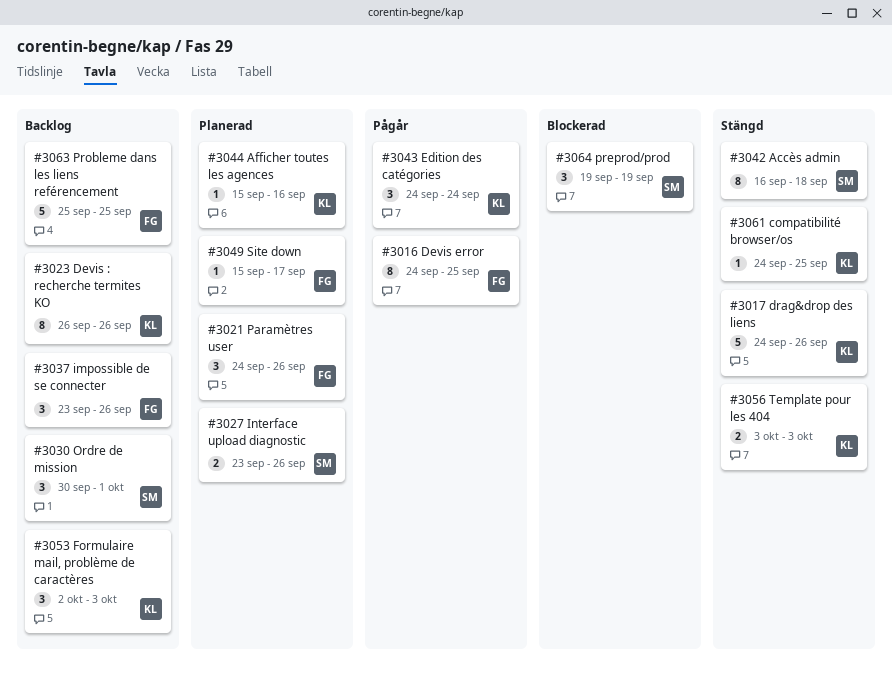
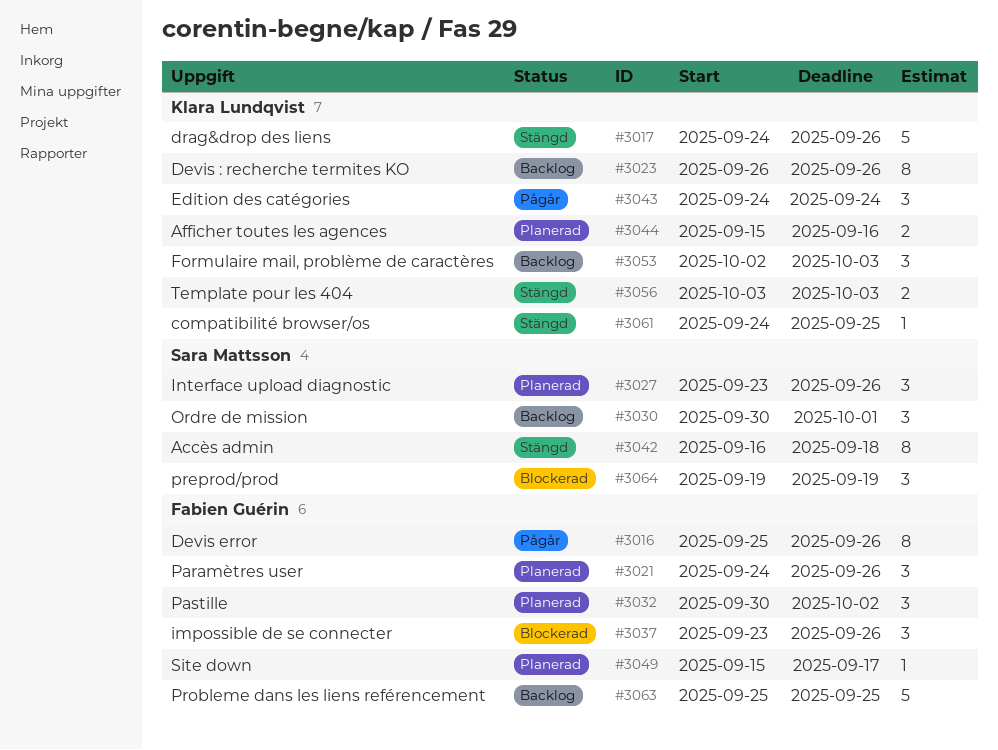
#3016, start: Sep 24 -> Sep 25
#3016, due: Sep 25 -> Sep 26
#3027, estimate: 2 -> 3
#3032: none -> present
#3037, status: Backlog -> Blockerad
#3044, estimate: 1 -> 2

